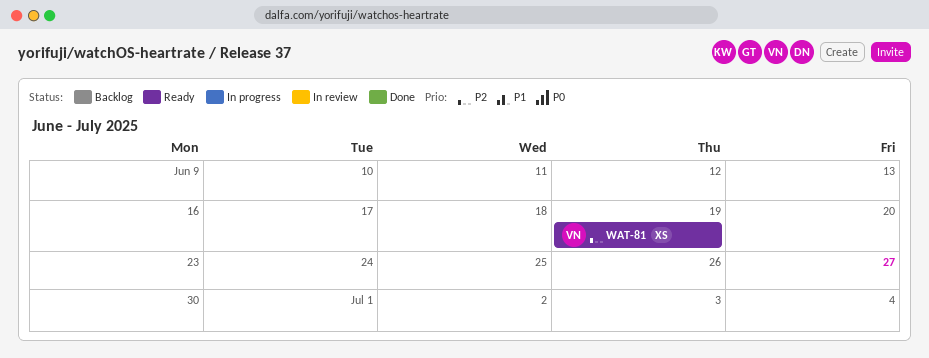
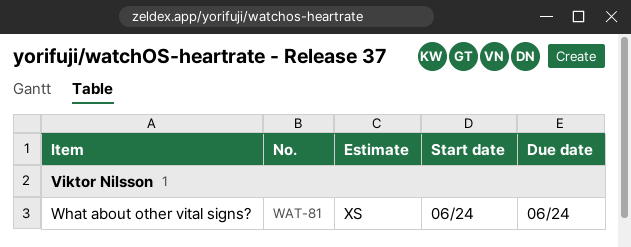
WAT-81, start: Jun 19 -> Jun 24
WAT-81, due: Jun 19 -> Jun 24

